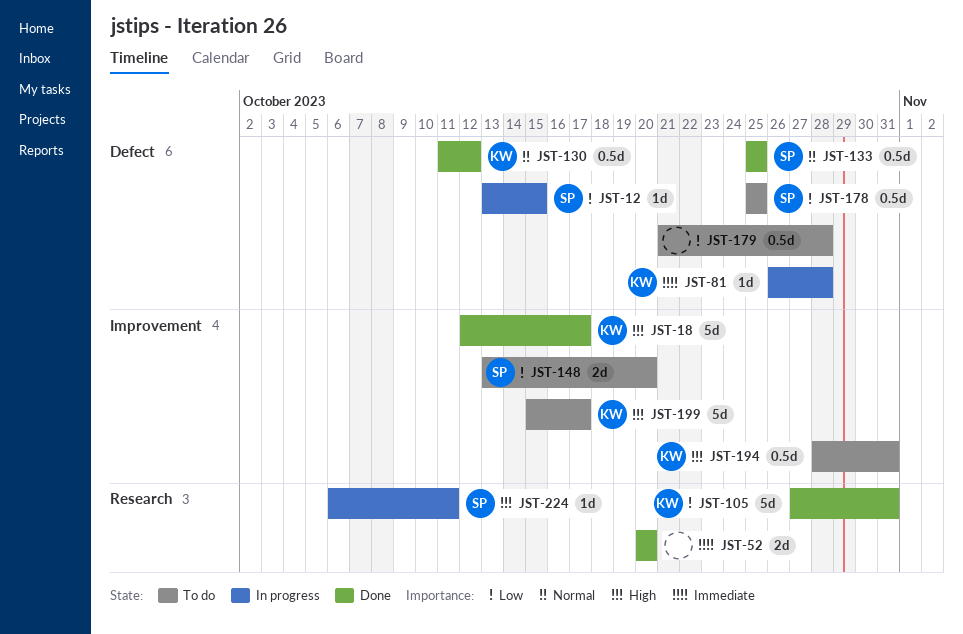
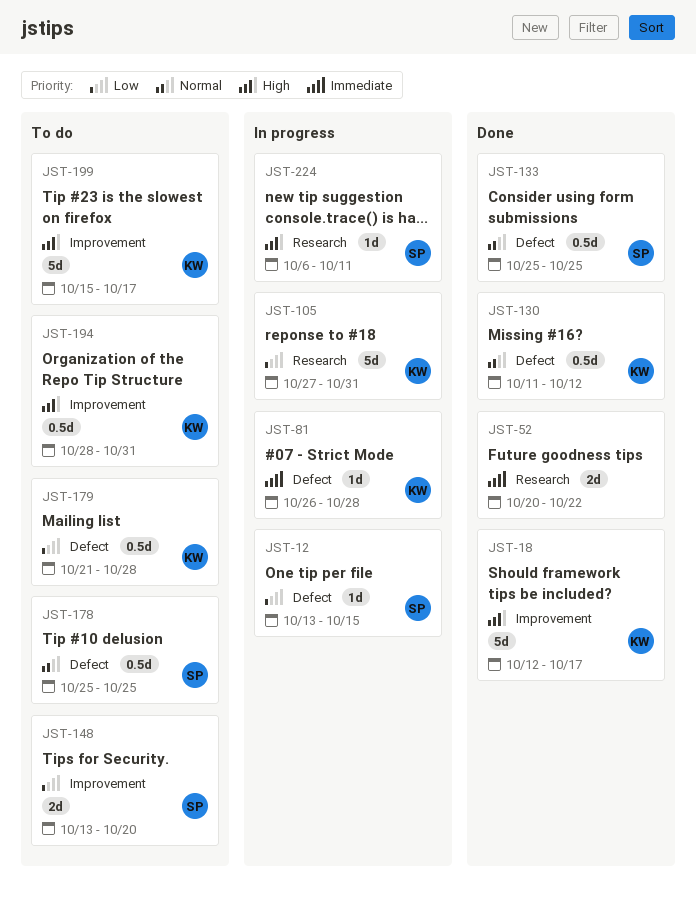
JST-52, due: Oct 20 -> Oct 22
JST-105, status: Done -> In progress
JST-178, priority: Low -> Normal
JST-179, owner: none -> KW

